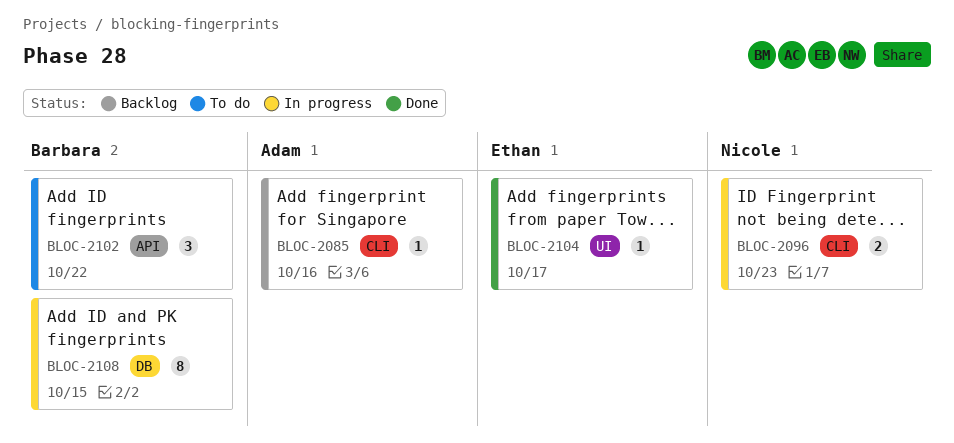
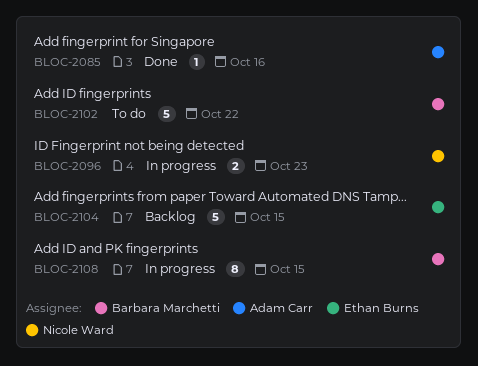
BLOC-2085, status: Backlog -> Done
BLOC-2102, estimate: 3 -> 5
BLOC-2104, status: Done -> Backlog
BLOC-2104, estimate: 1 -> 5
BLOC-2104, due: Oct 17 -> Oct 15

